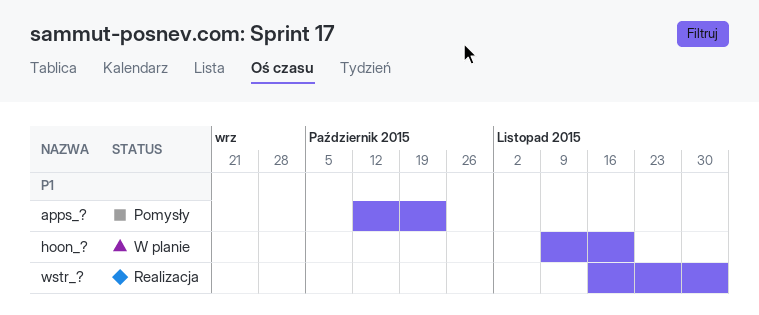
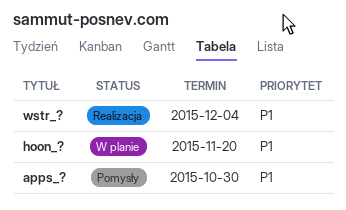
apps_?, due: Oct 23 -> Oct 30

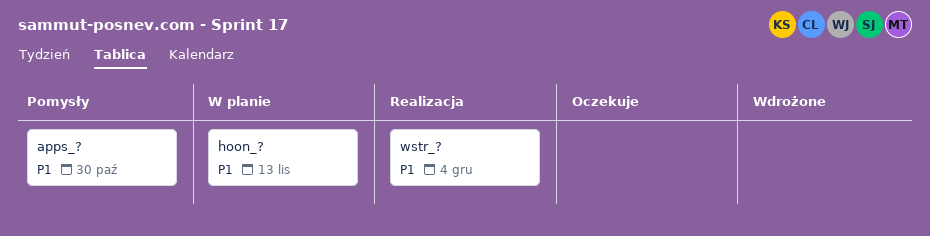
hoon_?, due: Nov 20 -> Nov 13

